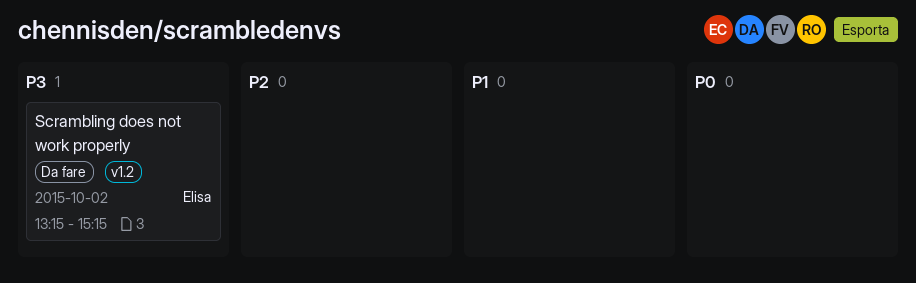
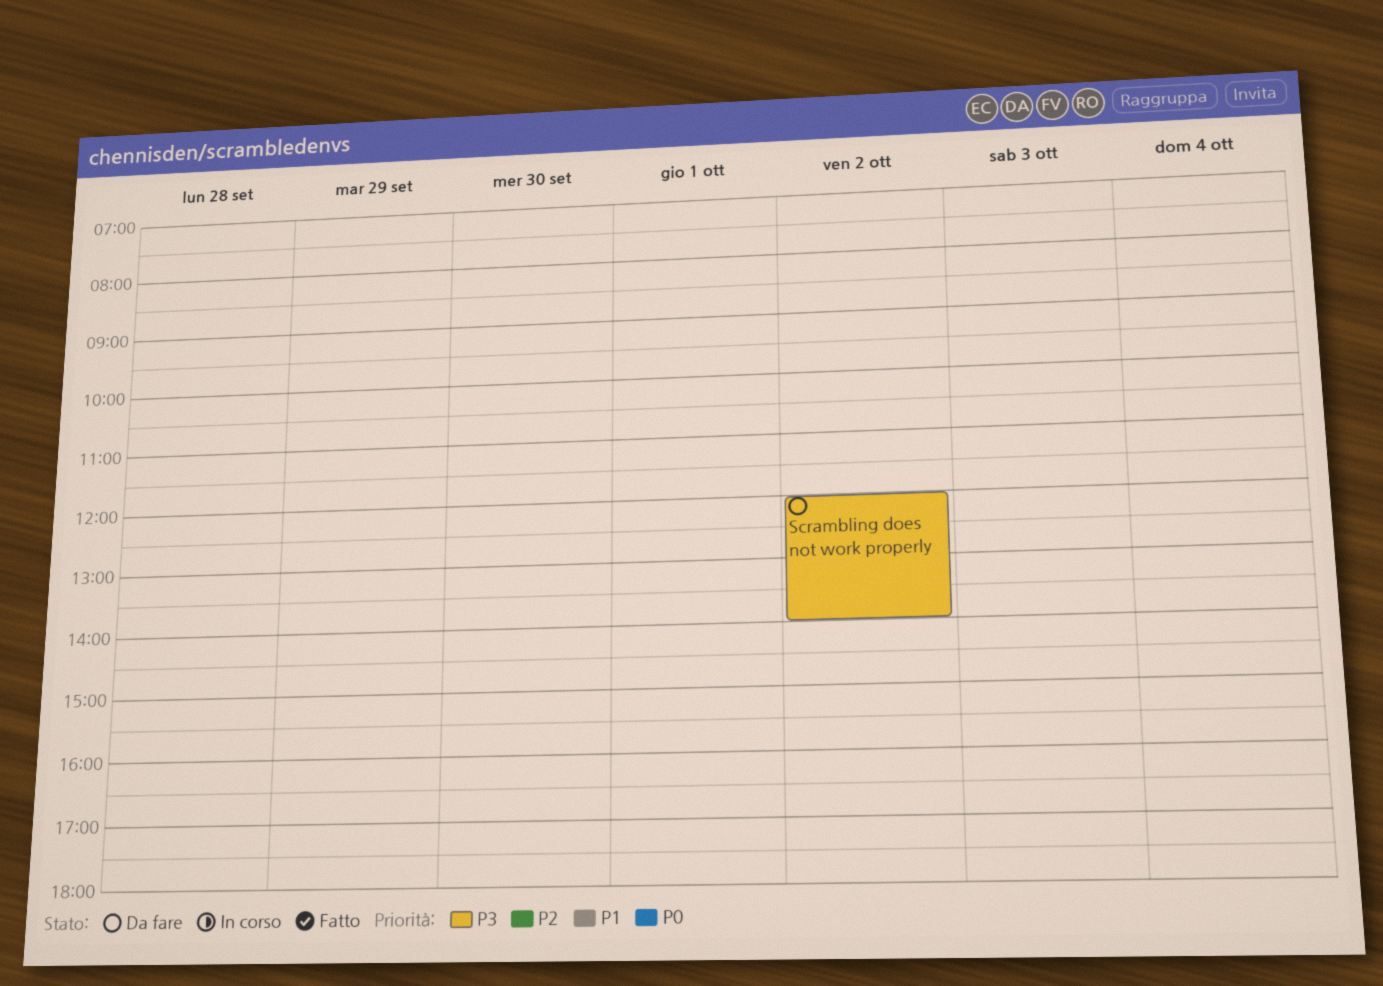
Scrambling does not work properly, begins: 13:15 -> 12:00
Scrambling does not work properly, ends: 15:15 -> 14:00

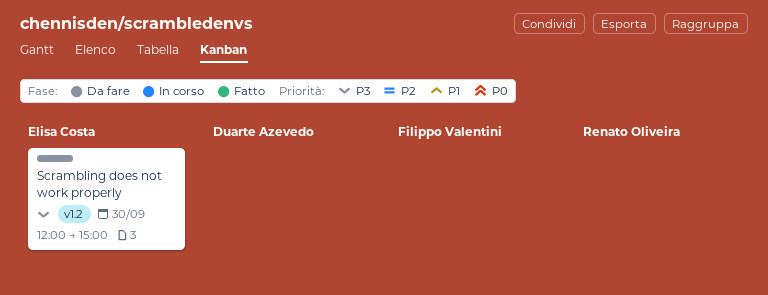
Scrambling does not work properly, day: Oct 2 -> Sep 30
Scrambling does not work properly, ends: 14:00 -> 15:00

